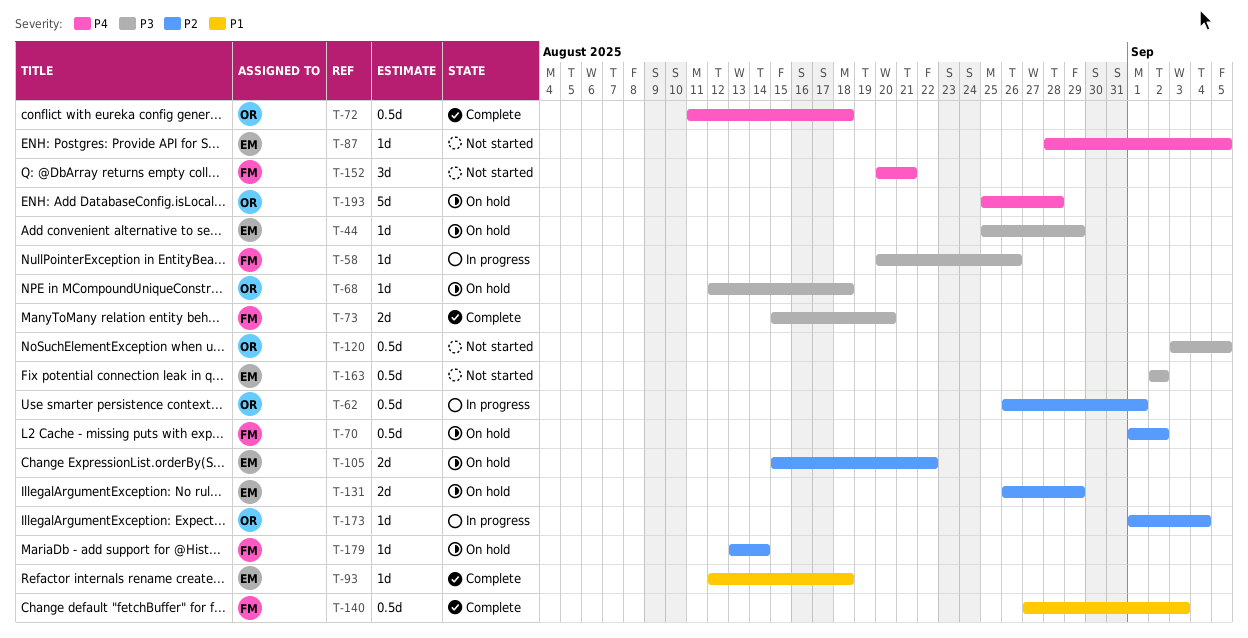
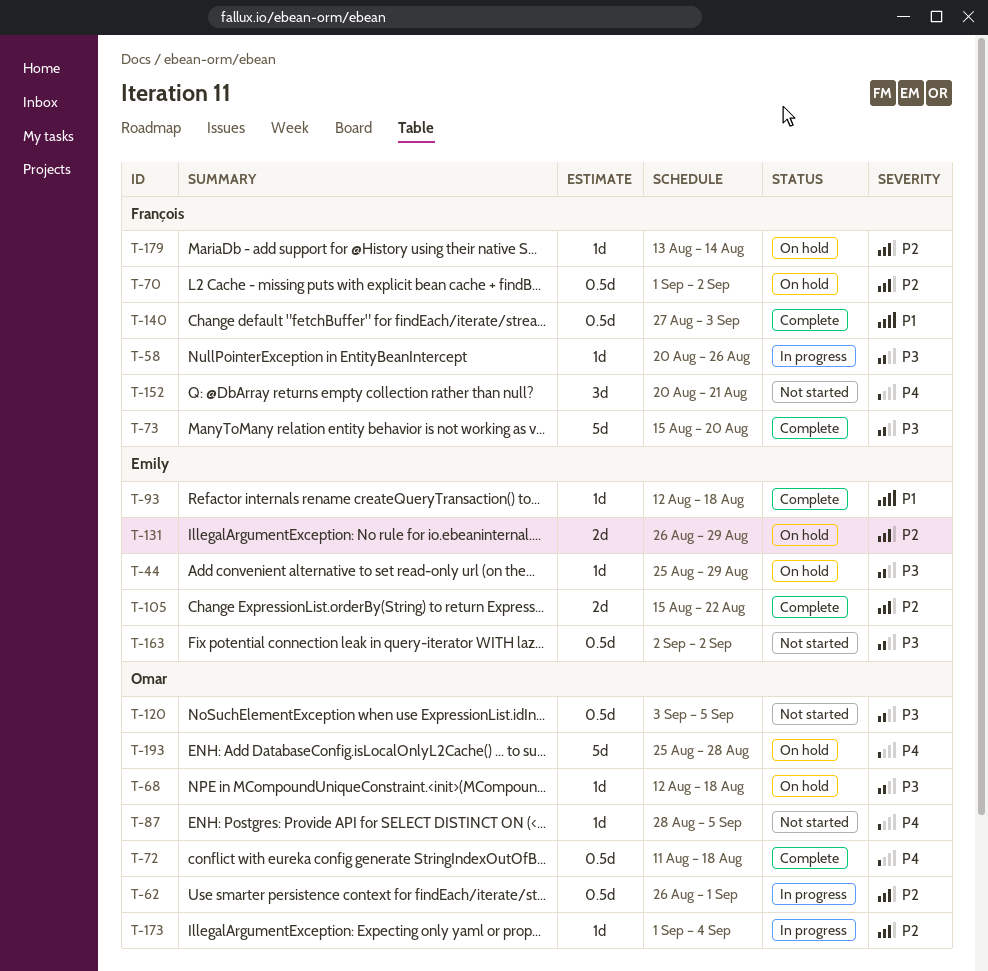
T-73, estimate: 2d -> 5d
T-87, owner: Emily -> Omar
T-105, status: On hold -> Complete

